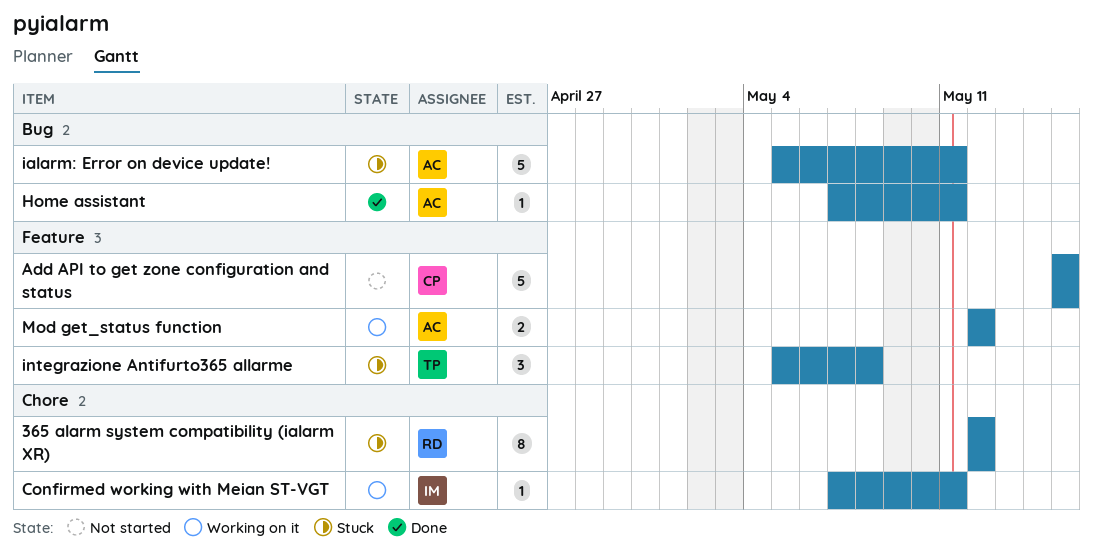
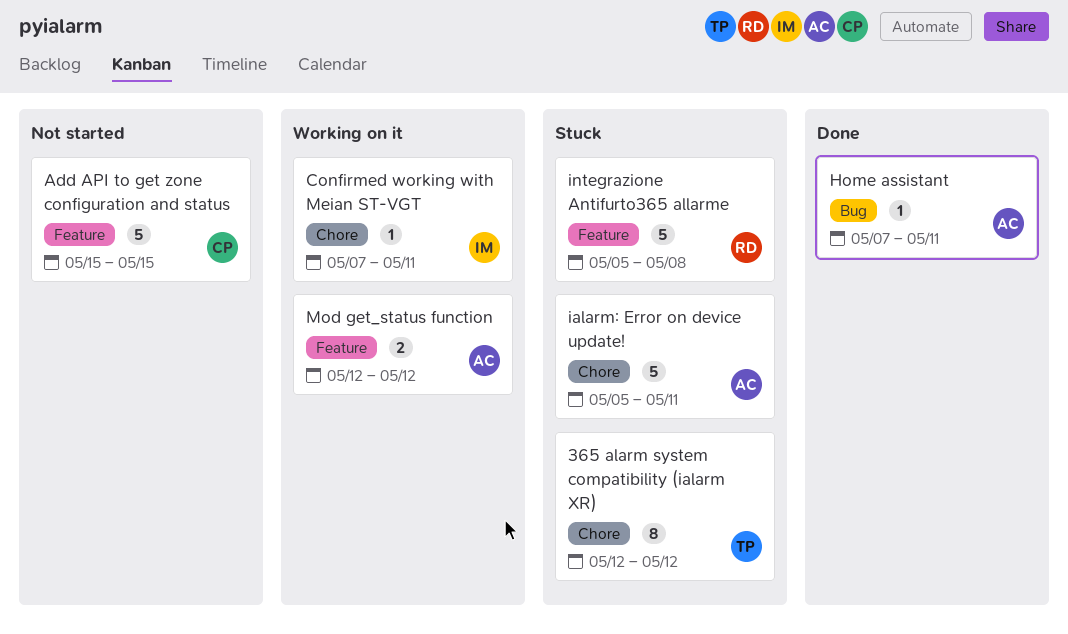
365 alarm system compatibility (ialarm XR), owner: RD -> TP
ialarm: Error on device update!, label: Bug -> Chore
integrazione Antifurto365 allarme, owner: TP -> RD
integrazione Antifurto365 allarme, estimate: 3 -> 5

